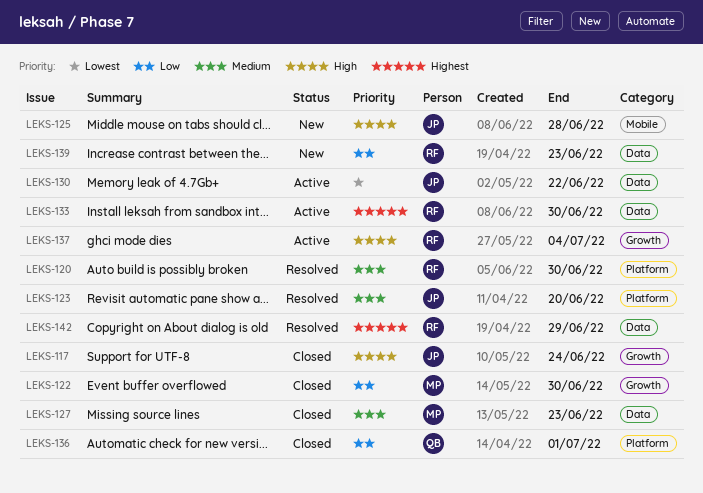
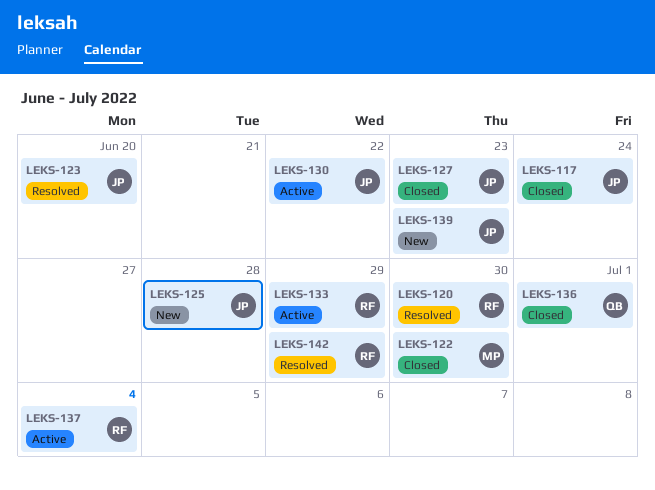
LEKS-127, owner: MP -> JP
LEKS-133, due: Jun 30 -> Jun 29
LEKS-139, owner: RF -> JP

